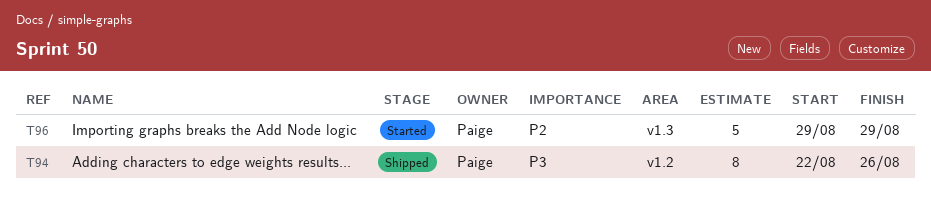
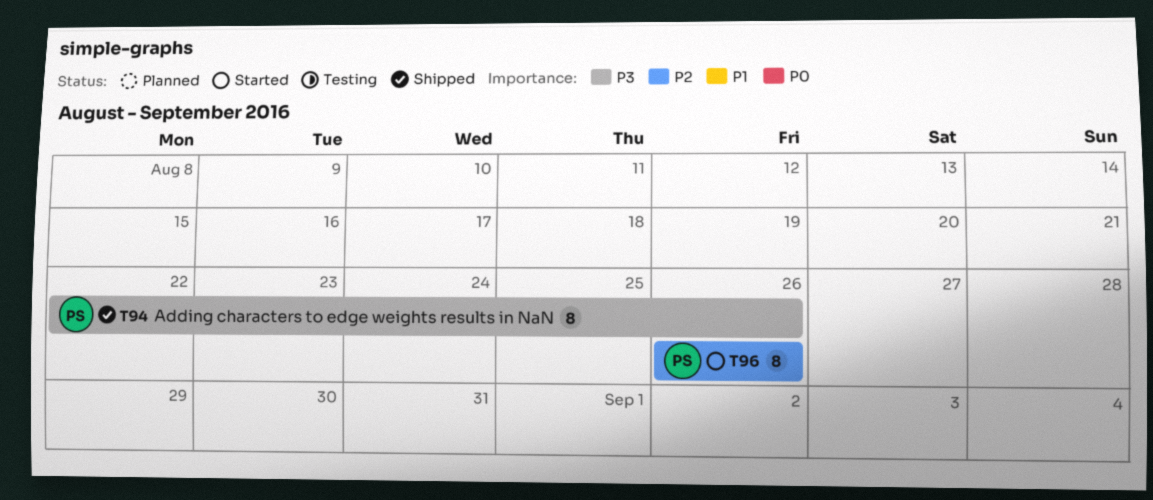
T96, estimate: 5 -> 8
T96, start: Aug 29 -> Aug 26
T96, due: Aug 29 -> Aug 26

